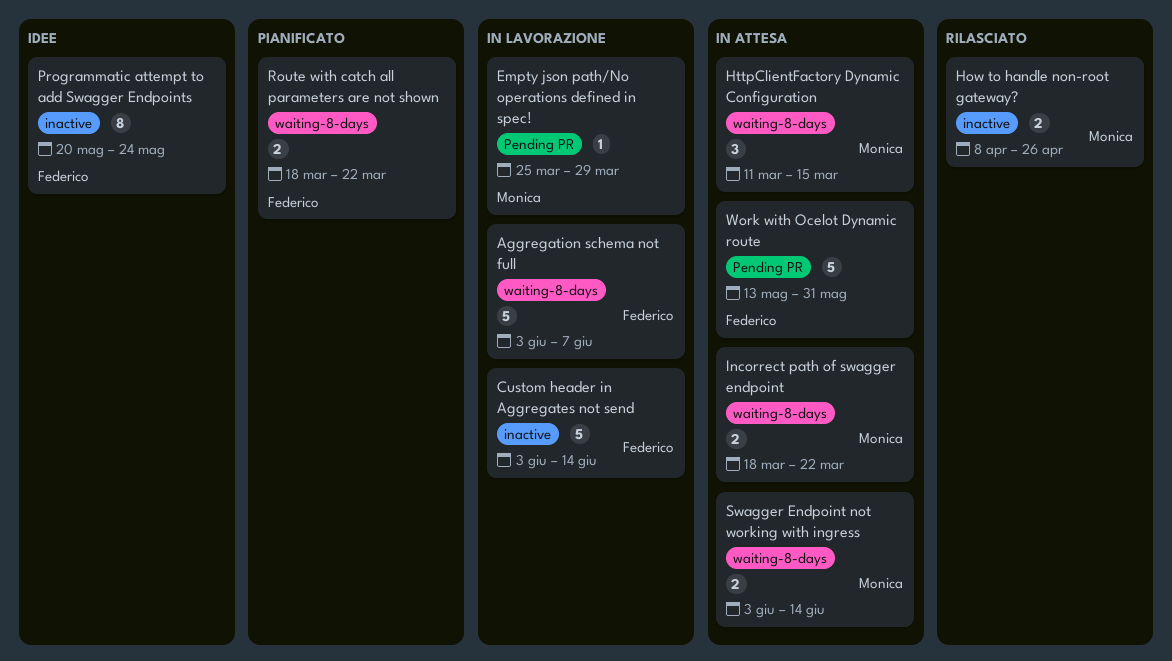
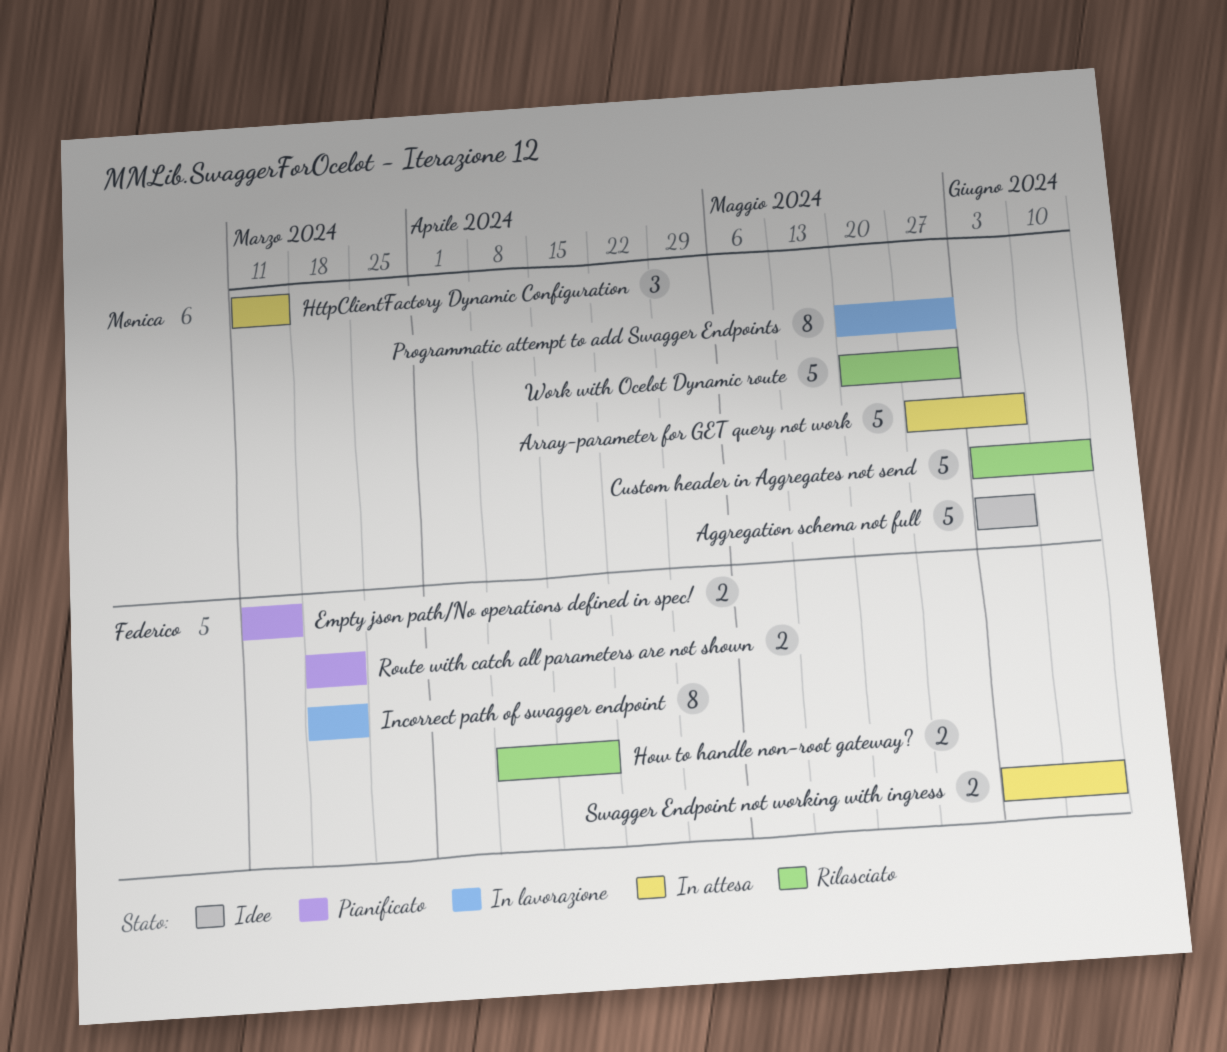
Aggregation schema not full, status: In lavorazione -> Idee
Aggregation schema not full, owner: Federico -> Monica
Array-parameter for GET query not work: none -> present
Custom header in Aggregates not send, status: In lavorazione -> Rilasciato
Custom header in Aggregates not send, owner: Federico -> Monica
Empty json path/No operations defined in spec!, status: In lavorazione -> Pianificato
Empty json path/No operations defined in spec!, owner: Monica -> Federico
Empty json path/No operations defined in spec!, estimate: 1 -> 2
Empty json path/No operations defined in spec!, start: Mar 25 -> Mar 11
Empty json path/No operations defined in spec!, due: Mar 29 -> Mar 15
How to handle non-root gateway?, owner: Monica -> Federico
How to handle non-root gateway?, due: Apr 26 -> Apr 19
Incorrect path of swagger endpoint, status: In attesa -> In lavorazione
Incorrect path of swagger endpoint, owner: Monica -> Federico
Incorrect path of swagger endpoint, estimate: 2 -> 8
Programmatic attempt to add Swagger Endpoints, status: Idee -> In lavorazione
Programmatic attempt to add Swagger Endpoints, owner: Federico -> Monica
Programmatic attempt to add Swagger Endpoints, due: May 24 -> May 31
Swagger Endpoint not working with ingress, owner: Monica -> Federico
Work with Ocelot Dynamic route, status: In attesa -> Rilasciato
Work with Ocelot Dynamic route, owner: Federico -> Monica
Work with Ocelot Dynamic route, start: May 13 -> May 20

